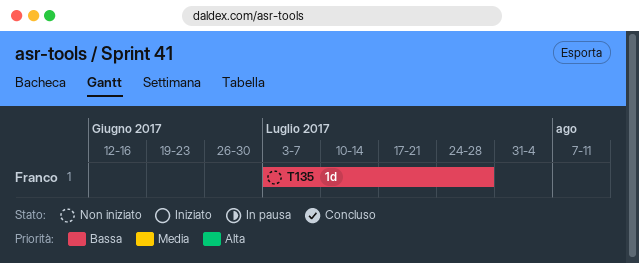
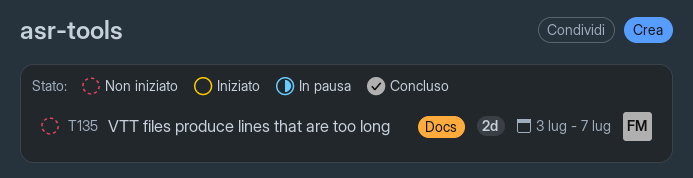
T135, estimate: 1d -> 2d
T135, due: Jul 28 -> Jul 7

